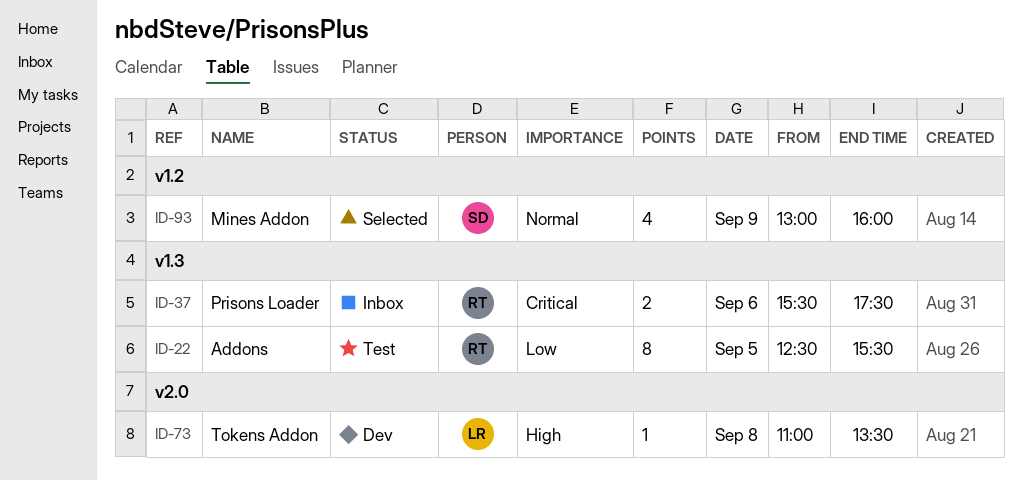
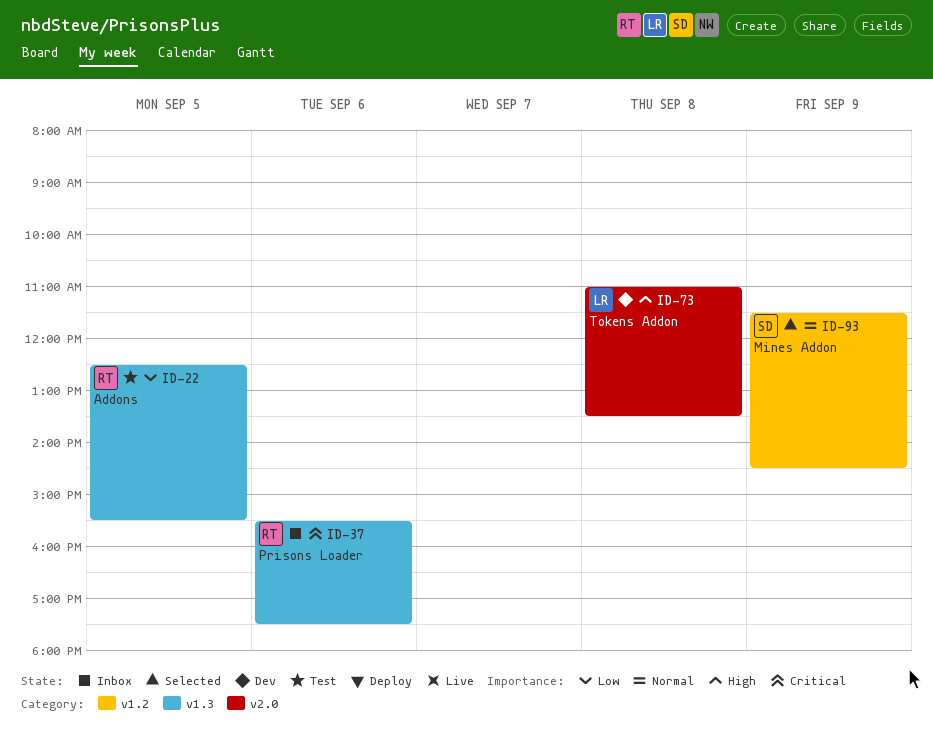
ID-93, begins: 13:00 -> 11:30
ID-93, ends: 16:00 -> 14:30

